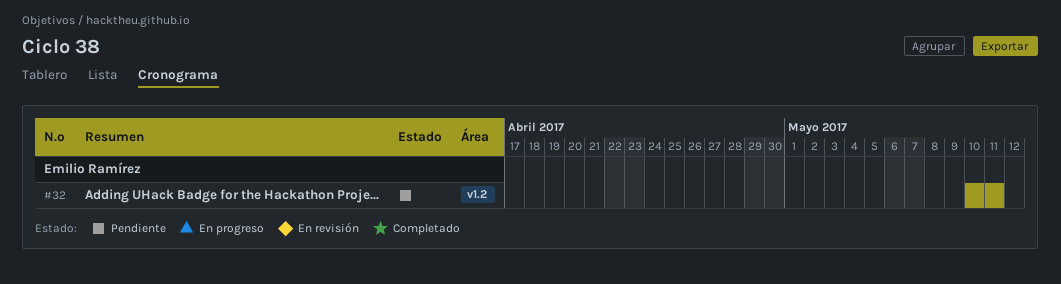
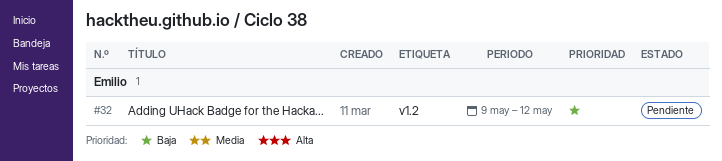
#32, start: May 10 -> May 9
#32, due: May 11 -> May 12

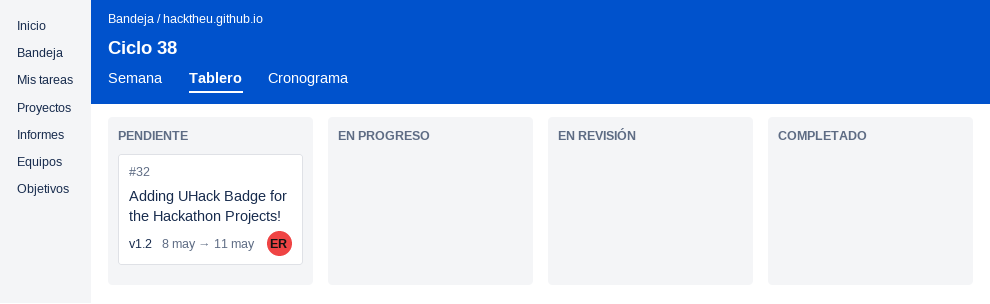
#32, start: May 9 -> May 8
#32, due: May 12 -> May 11

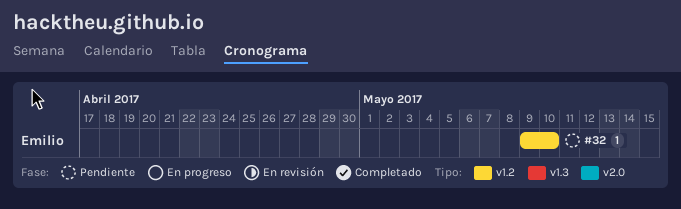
#32, start: May 8 -> May 9
#32, due: May 11 -> May 10

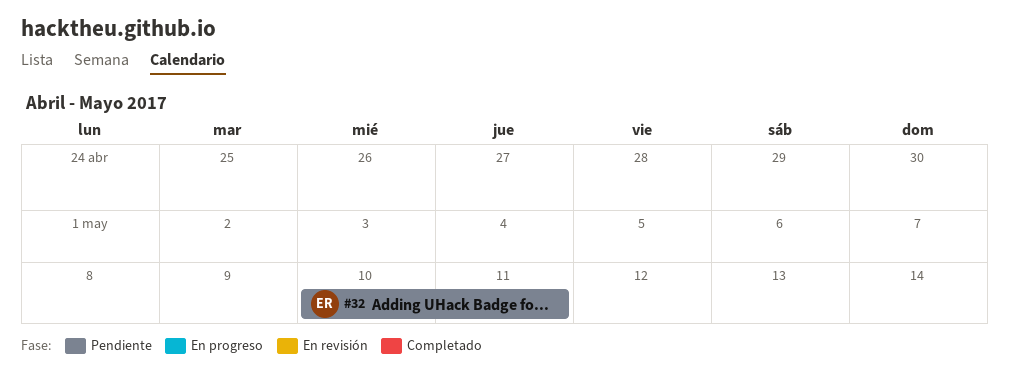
#32, start: May 9 -> May 10
#32, due: May 10 -> May 11

